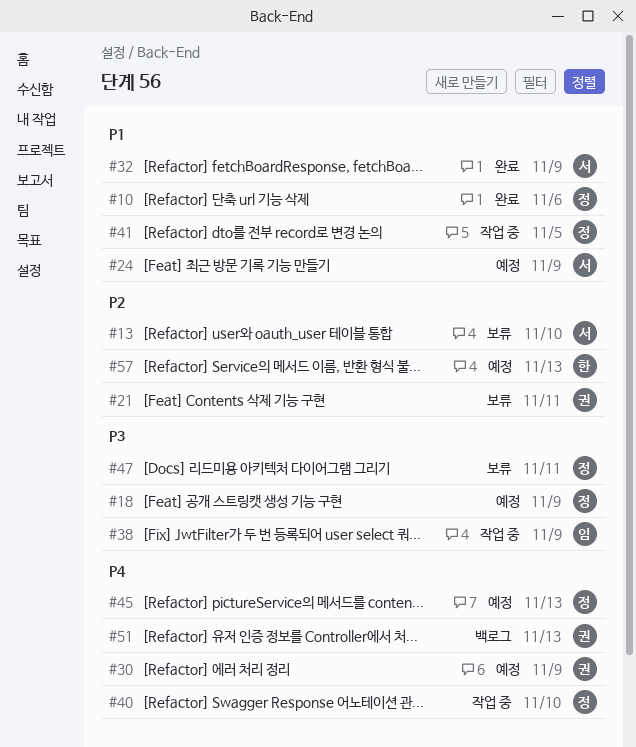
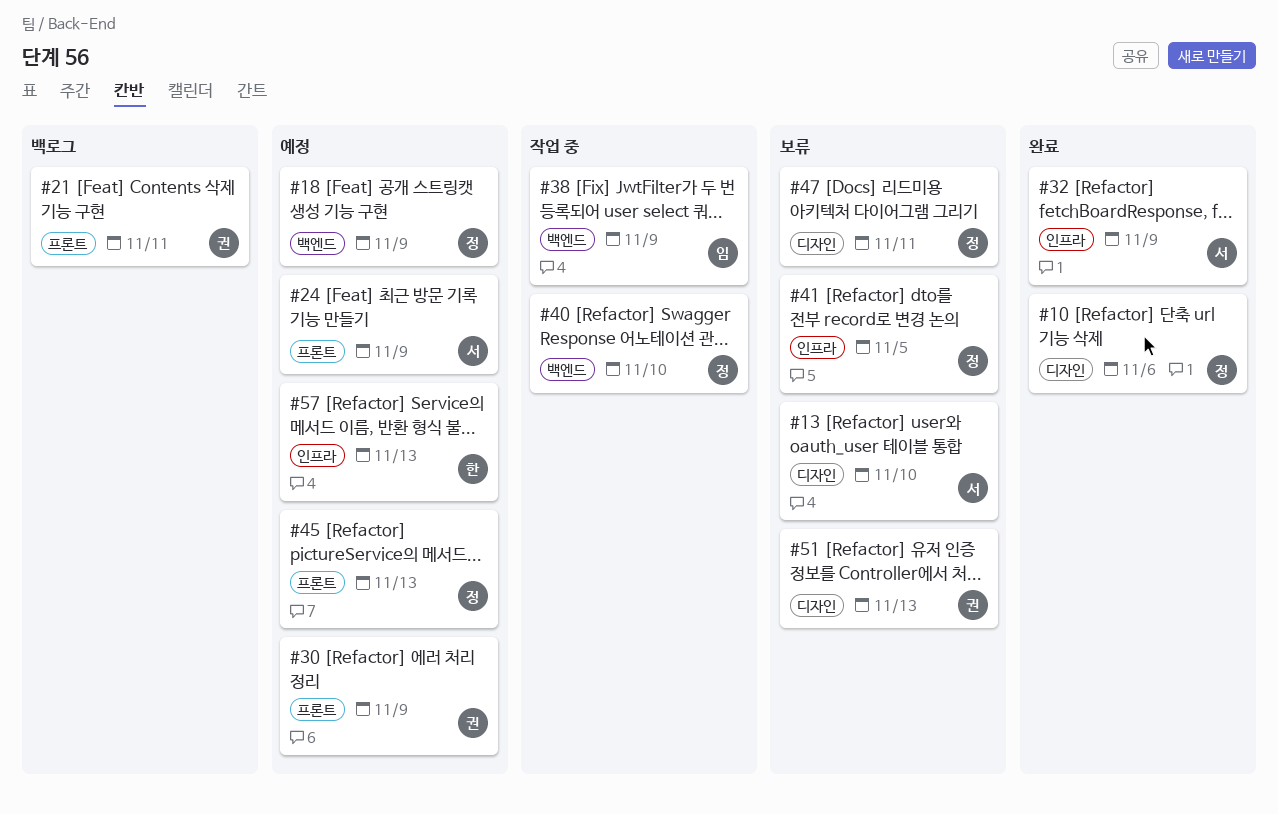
#21, status: 보류 -> 백로그
#41, status: 작업 중 -> 보류
#51, status: 백로그 -> 보류

